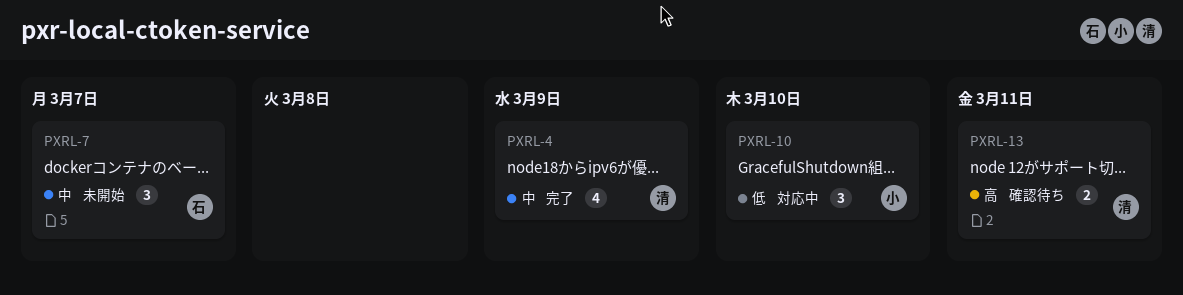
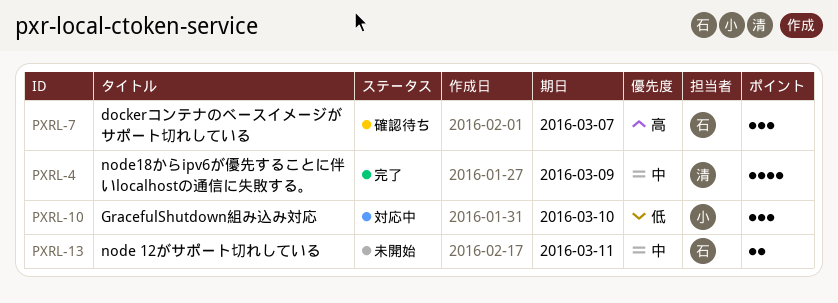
PXRL-7, status: 未開始 -> 確認待ち
PXRL-7, priority: 中 -> 高
PXRL-13, status: 確認待ち -> 未開始
PXRL-13, owner: 清 -> 石
PXRL-13, priority: 高 -> 中

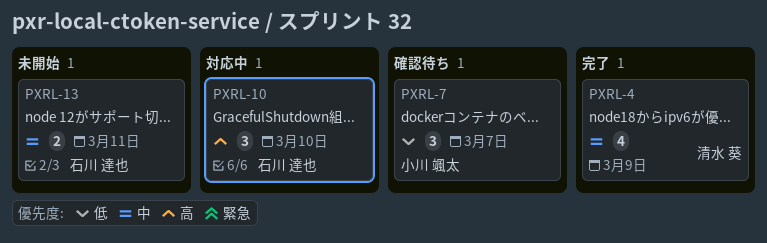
PXRL-7, owner: 石川 達也 -> 小川 颯太
PXRL-7, priority: 高 -> 低
PXRL-10, owner: 小川 颯太 -> 石川 達也
PXRL-10, priority: 低 -> 高

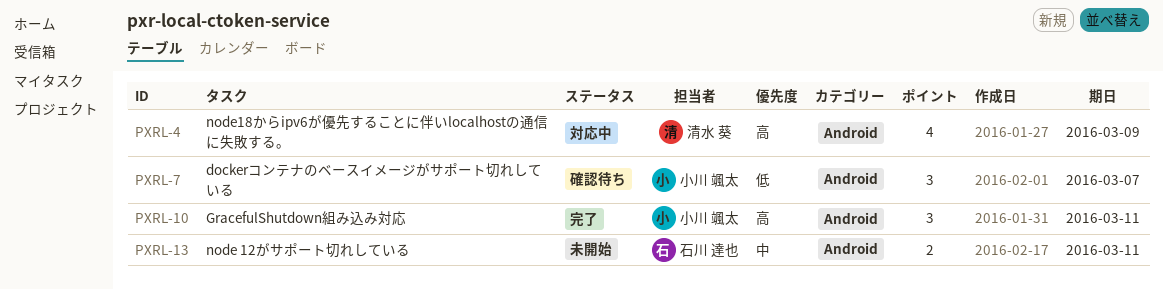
PXRL-4, status: 完了 -> 対応中
PXRL-4, priority: 中 -> 高
PXRL-10, status: 対応中 -> 完了
PXRL-10, owner: 石川 達也 -> 小川 颯太
PXRL-10, due: Mar 10 -> Mar 11

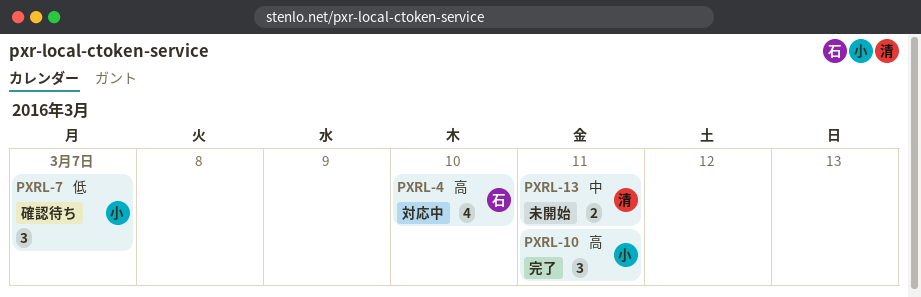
PXRL-4, owner: 清水 葵 -> 石川 達也
PXRL-4, due: Mar 9 -> Mar 10
PXRL-13, owner: 石川 達也 -> 清水 葵

